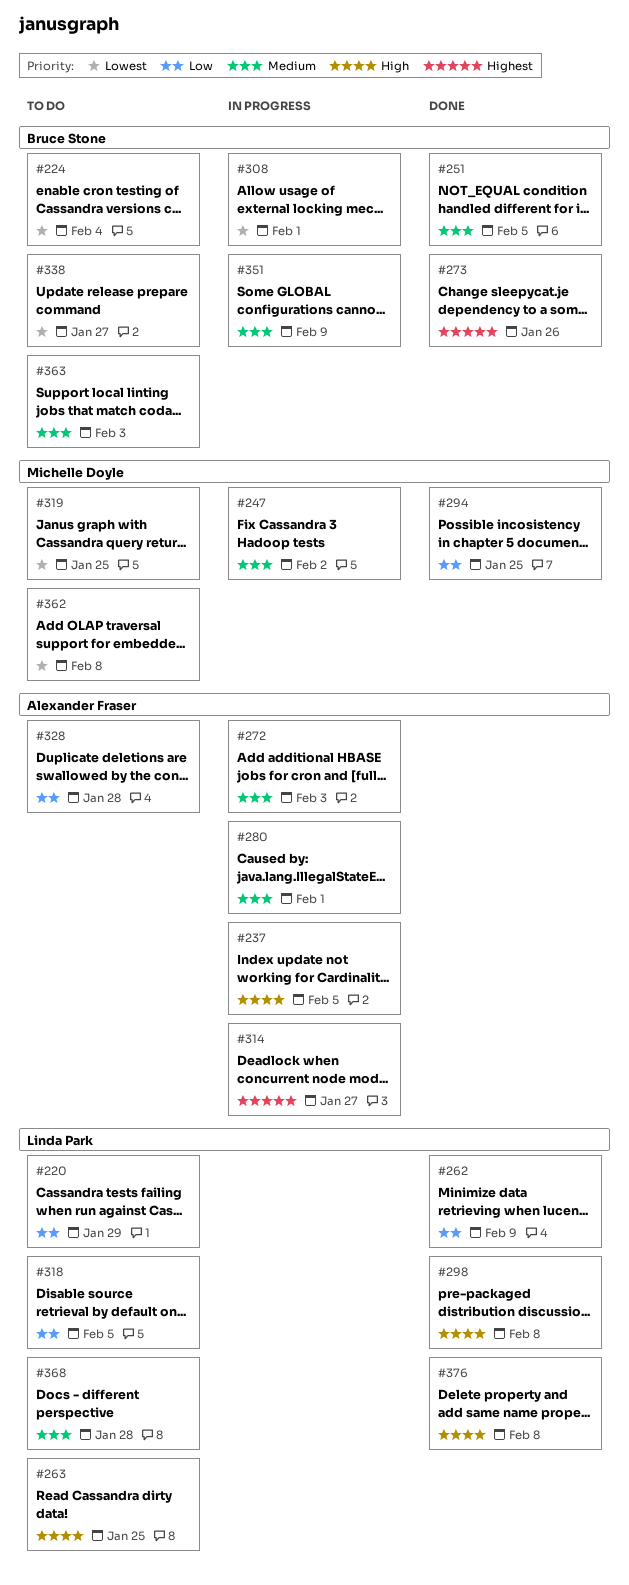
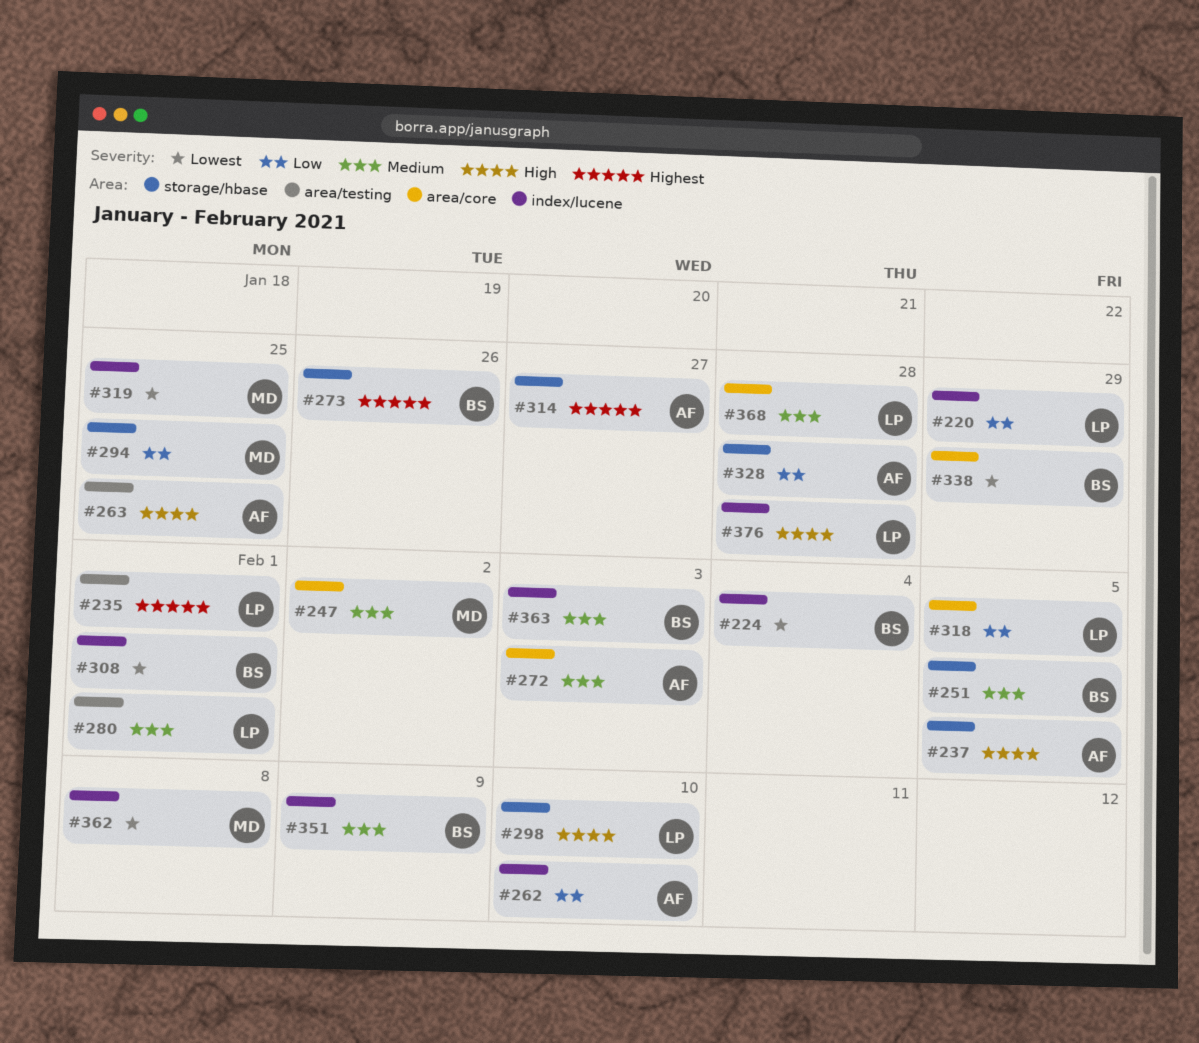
#235: none -> present
#262, owner: Linda Park -> Alexander Fraser
#262, due: Feb 9 -> Feb 10
#263, owner: Linda Park -> Alexander Fraser
#280, owner: Alexander Fraser -> Linda Park
#298, due: Feb 8 -> Feb 10
#338, due: Jan 27 -> Jan 29
#376, due: Feb 8 -> Jan 28

